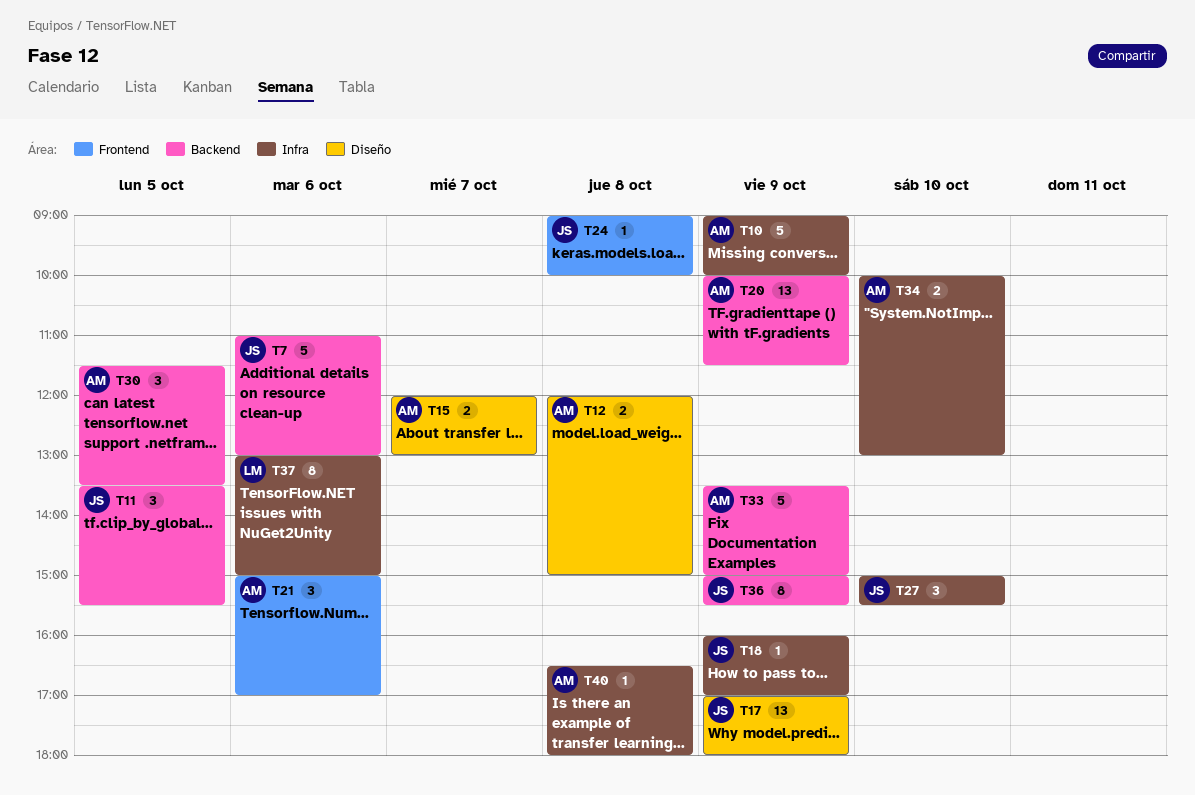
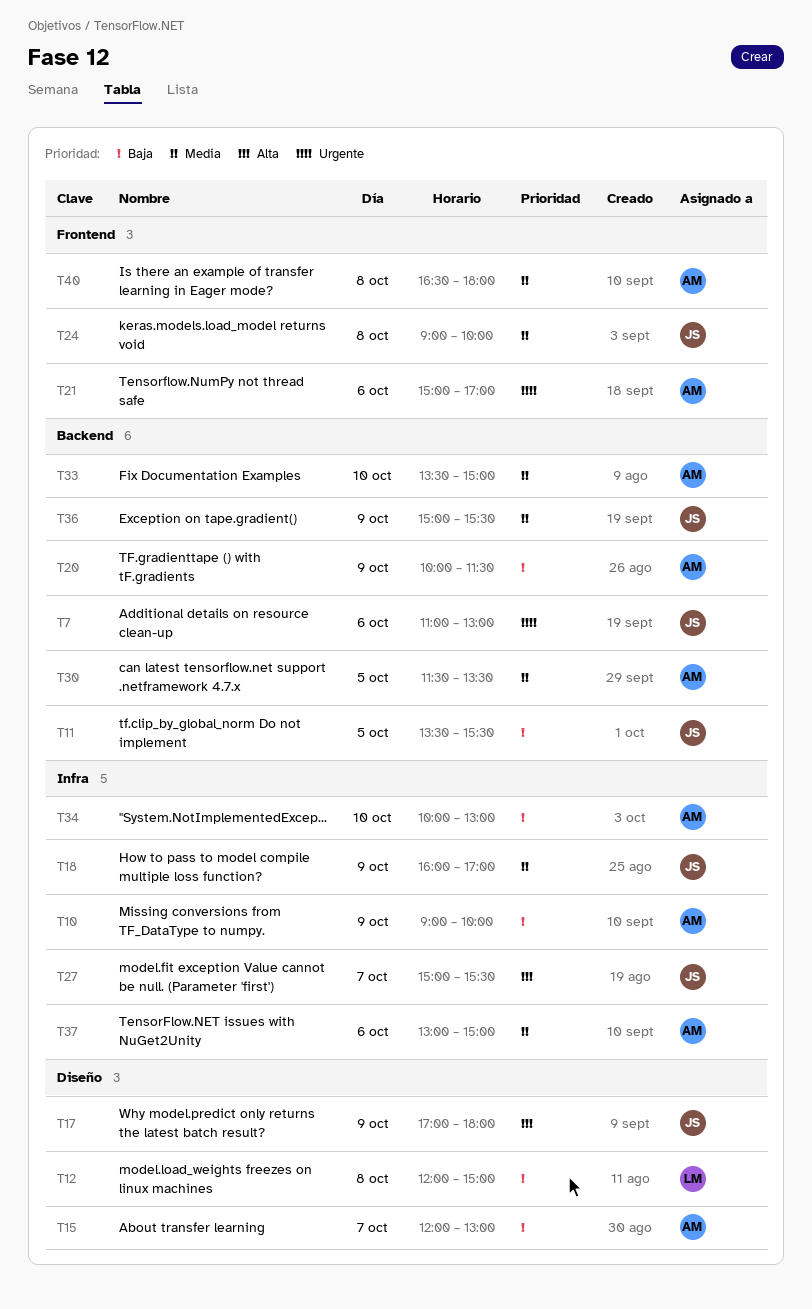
T12, owner: AM -> LM
T27, day: Oct 10 -> Oct 7
T33, day: Oct 9 -> Oct 10
T37, owner: LM -> AM
T40, label: Infra -> Frontend

